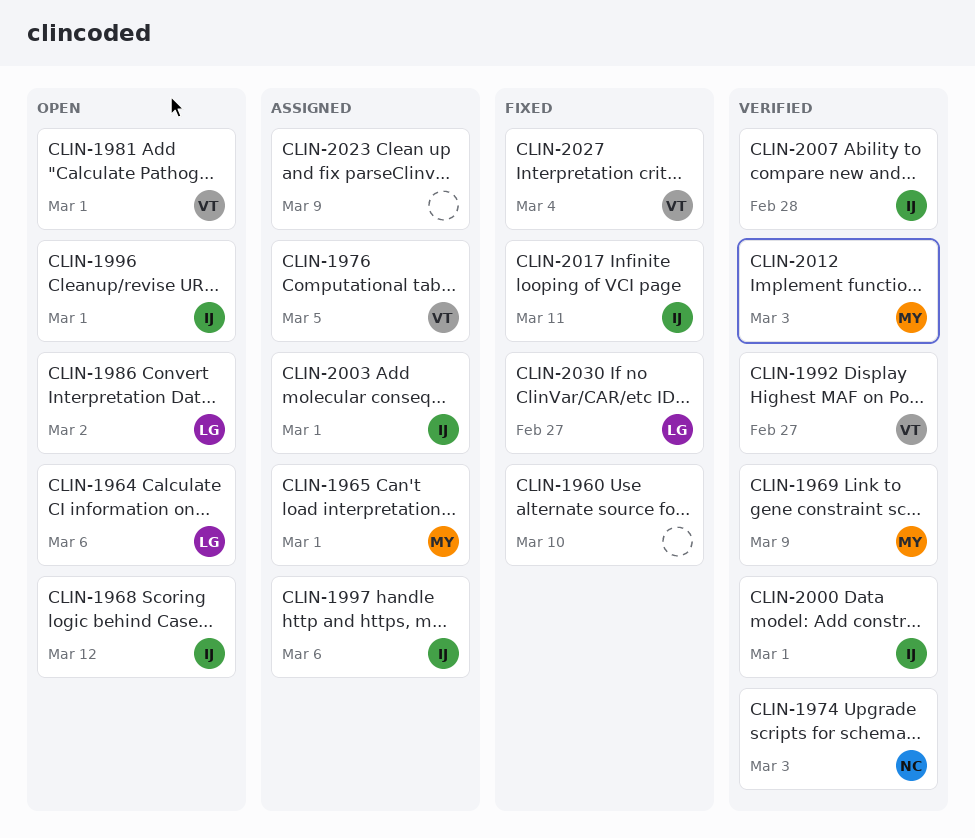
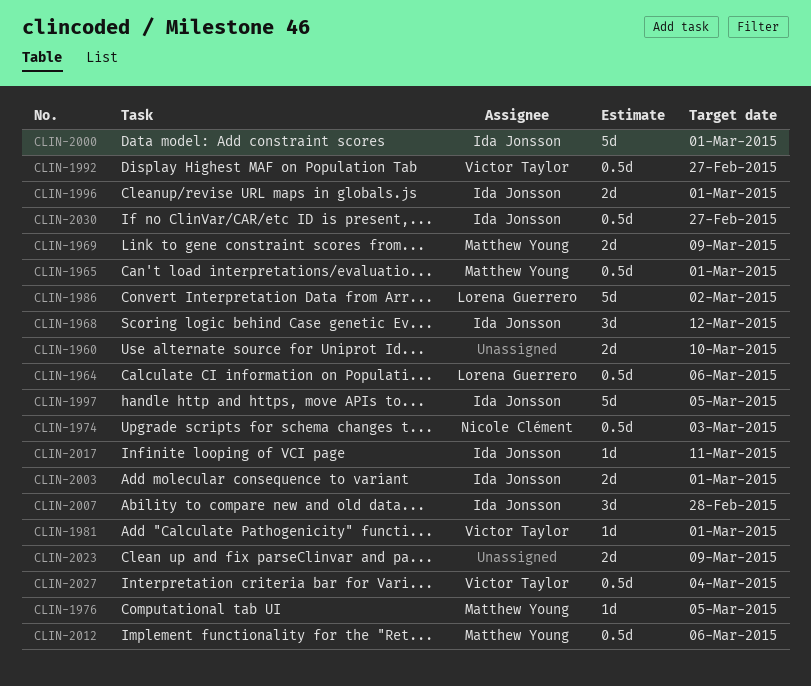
CLIN-1976, owner: Victor Taylor -> Matthew Young
CLIN-1997, due: Mar 6 -> Mar 5
CLIN-2012, due: Mar 3 -> Mar 6
CLIN-2030, owner: Lorena Guerrero -> Ida Jonsson

